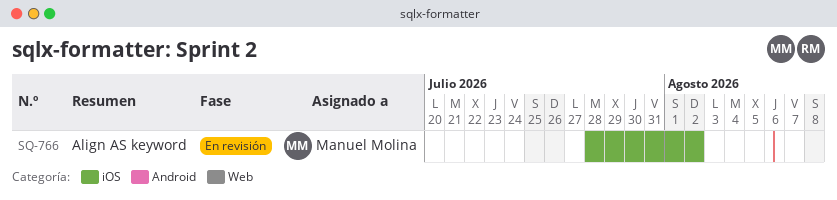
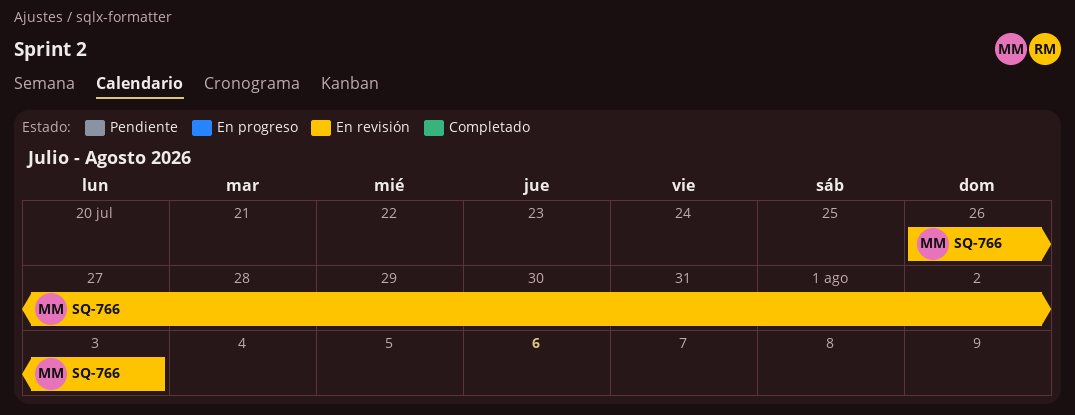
SQ-766, start: Jul 28 -> Jul 26
SQ-766, due: Aug 2 -> Aug 3

